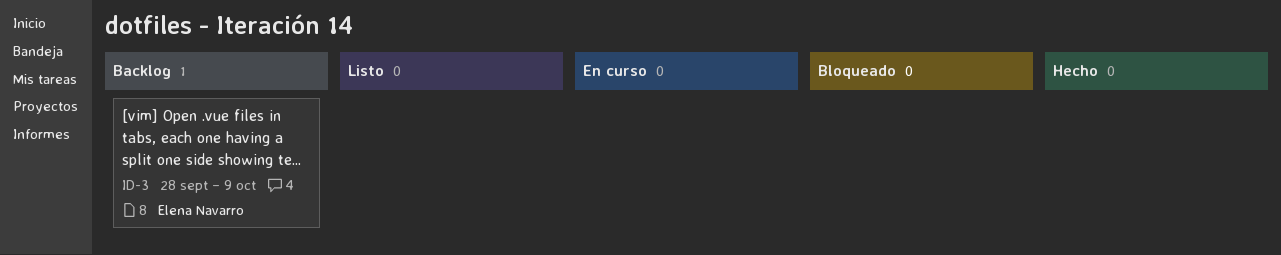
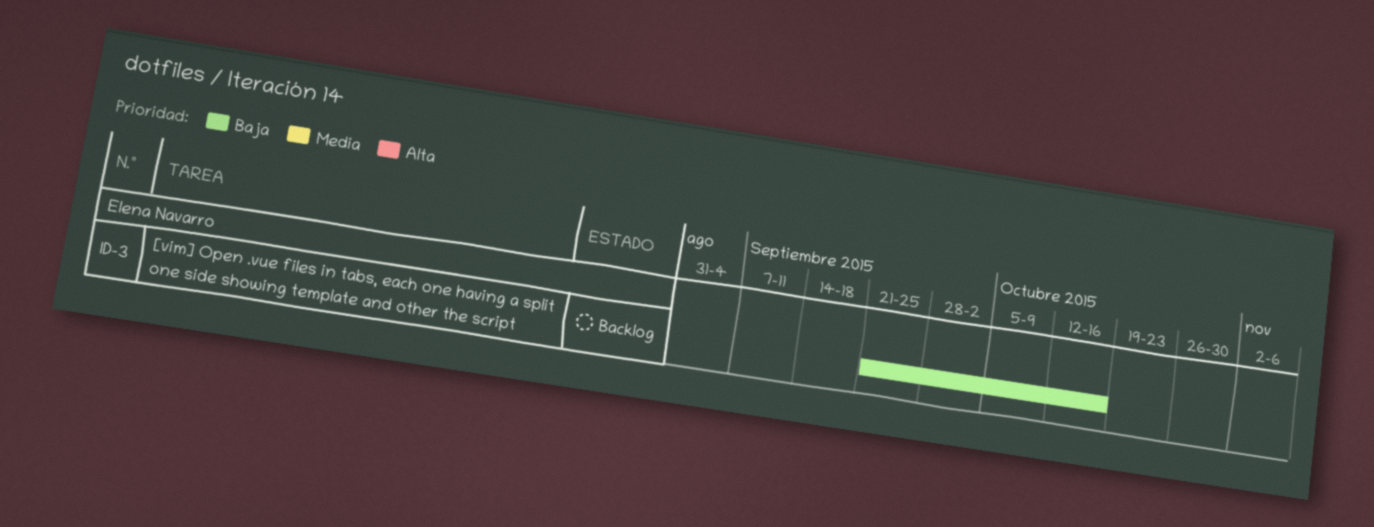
ID-3, start: Sep 28 -> Sep 21
ID-3, due: Oct 9 -> Oct 16

